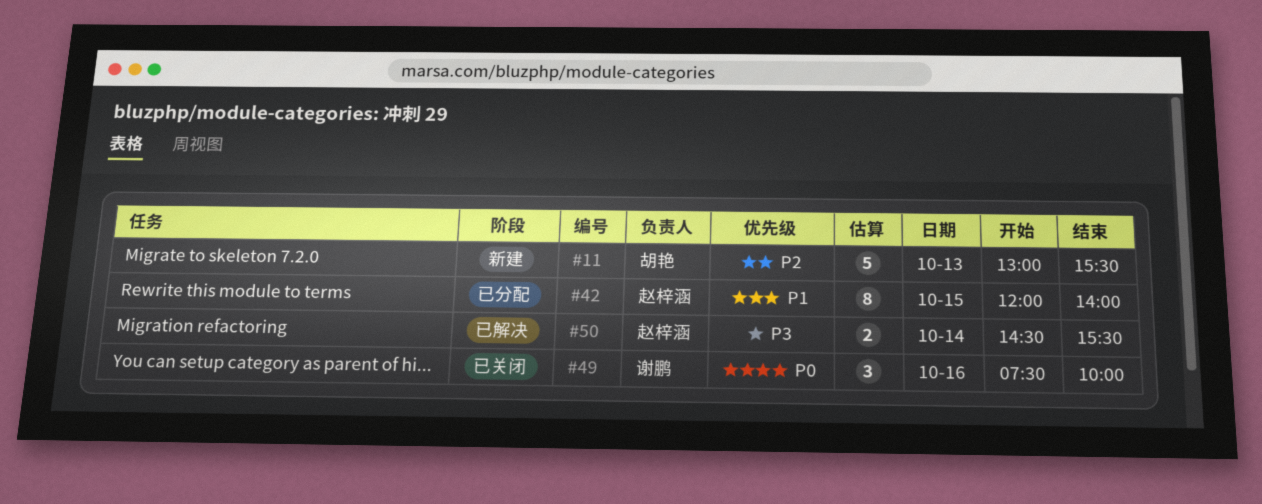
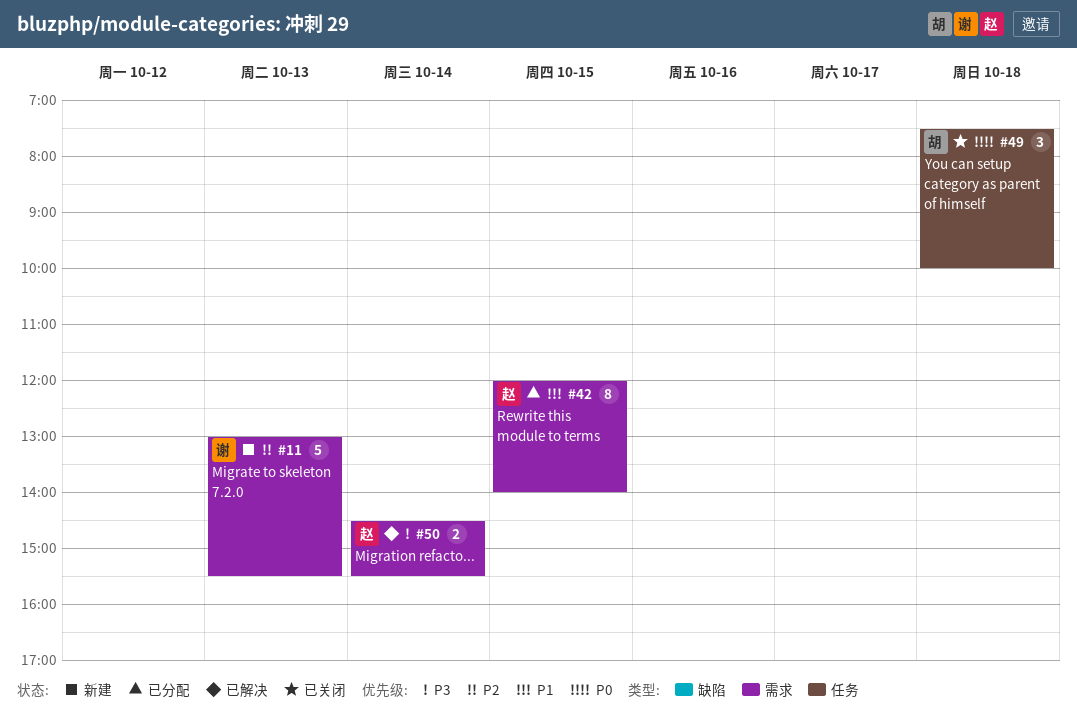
#11, owner: 胡艳 -> 谢鹏
#49, owner: 谢鹏 -> 胡艳
#49, day: Oct 16 -> Oct 18

